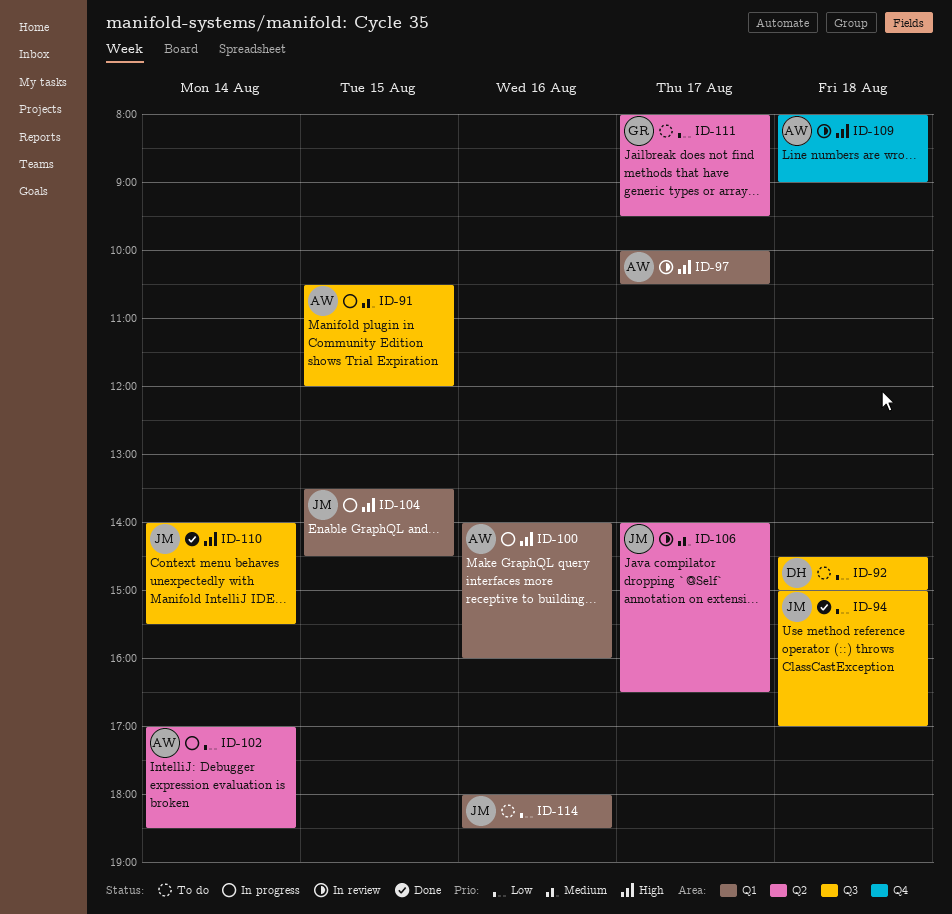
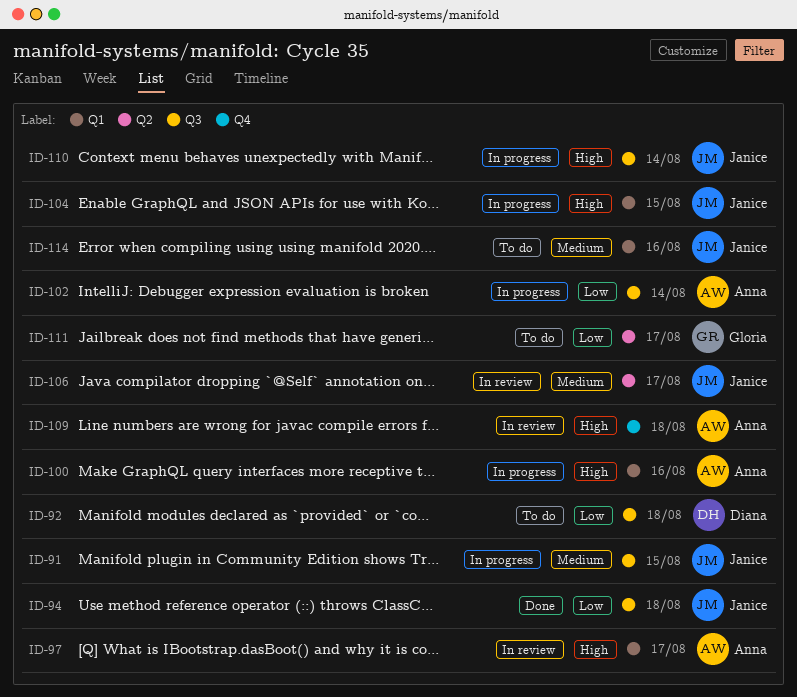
ID-91, owner: Anna -> Janice
ID-102, label: Q2 -> Q3
ID-110, status: Done -> In progress
ID-114, priority: Low -> Medium

